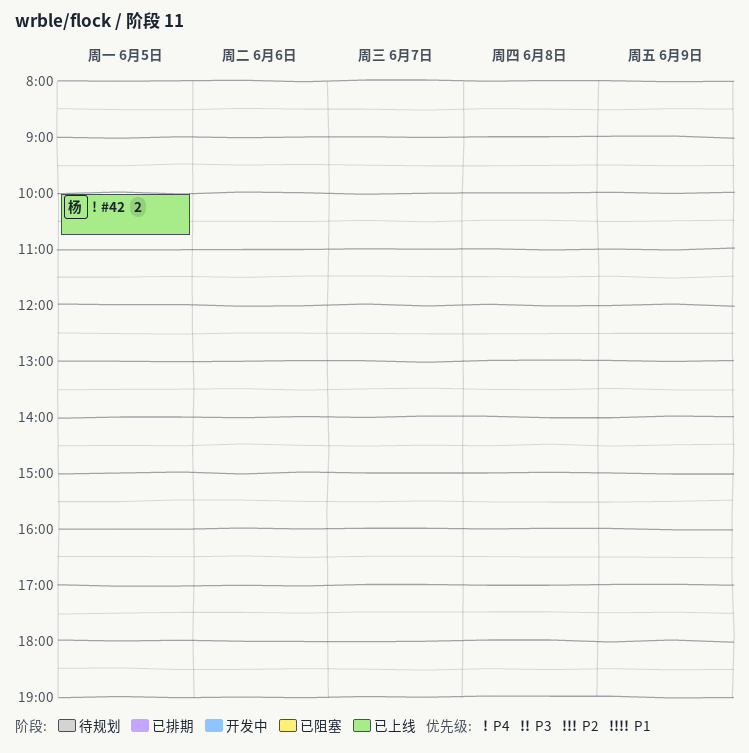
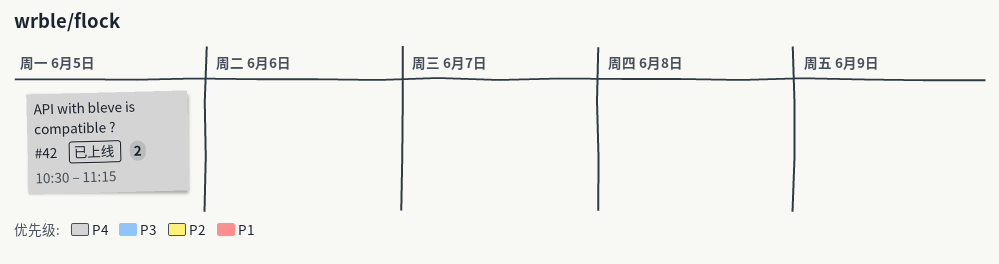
#42, begins: 10:00 -> 10:30
#42, ends: 10:45 -> 11:15

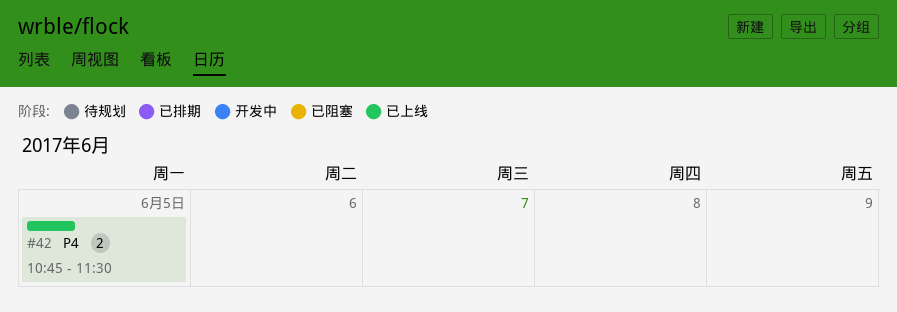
#42, begins: 10:30 -> 10:45
#42, ends: 11:15 -> 11:30

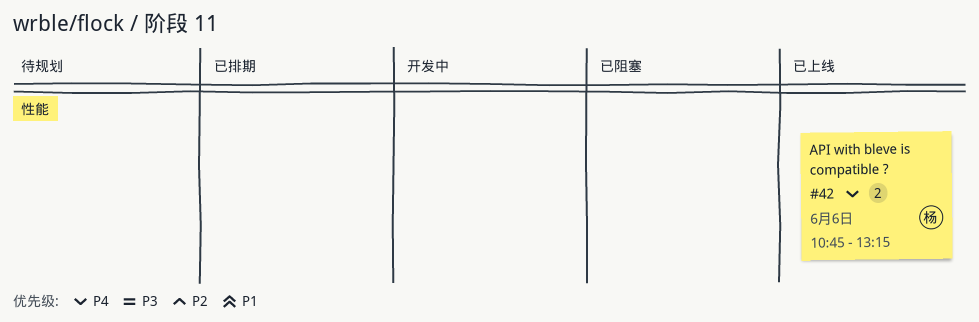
#42, day: Jun 5 -> Jun 6
#42, ends: 11:30 -> 13:15

